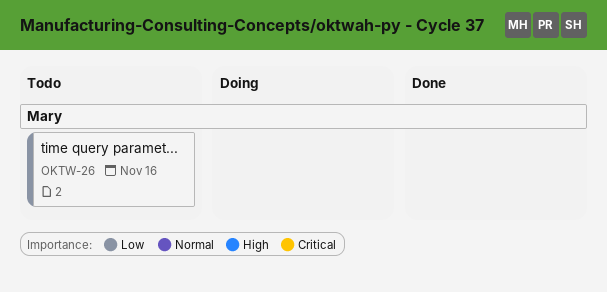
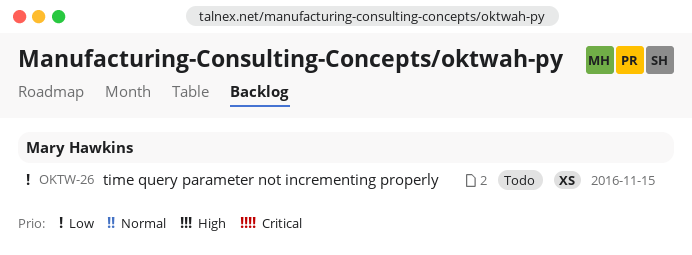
OKTW-26, due: Nov 16 -> Nov 15

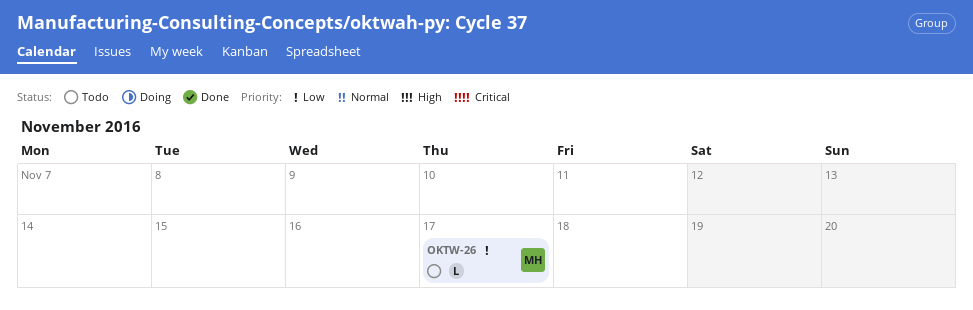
OKTW-26, estimate: XS -> L
OKTW-26, due: Nov 15 -> Nov 17

